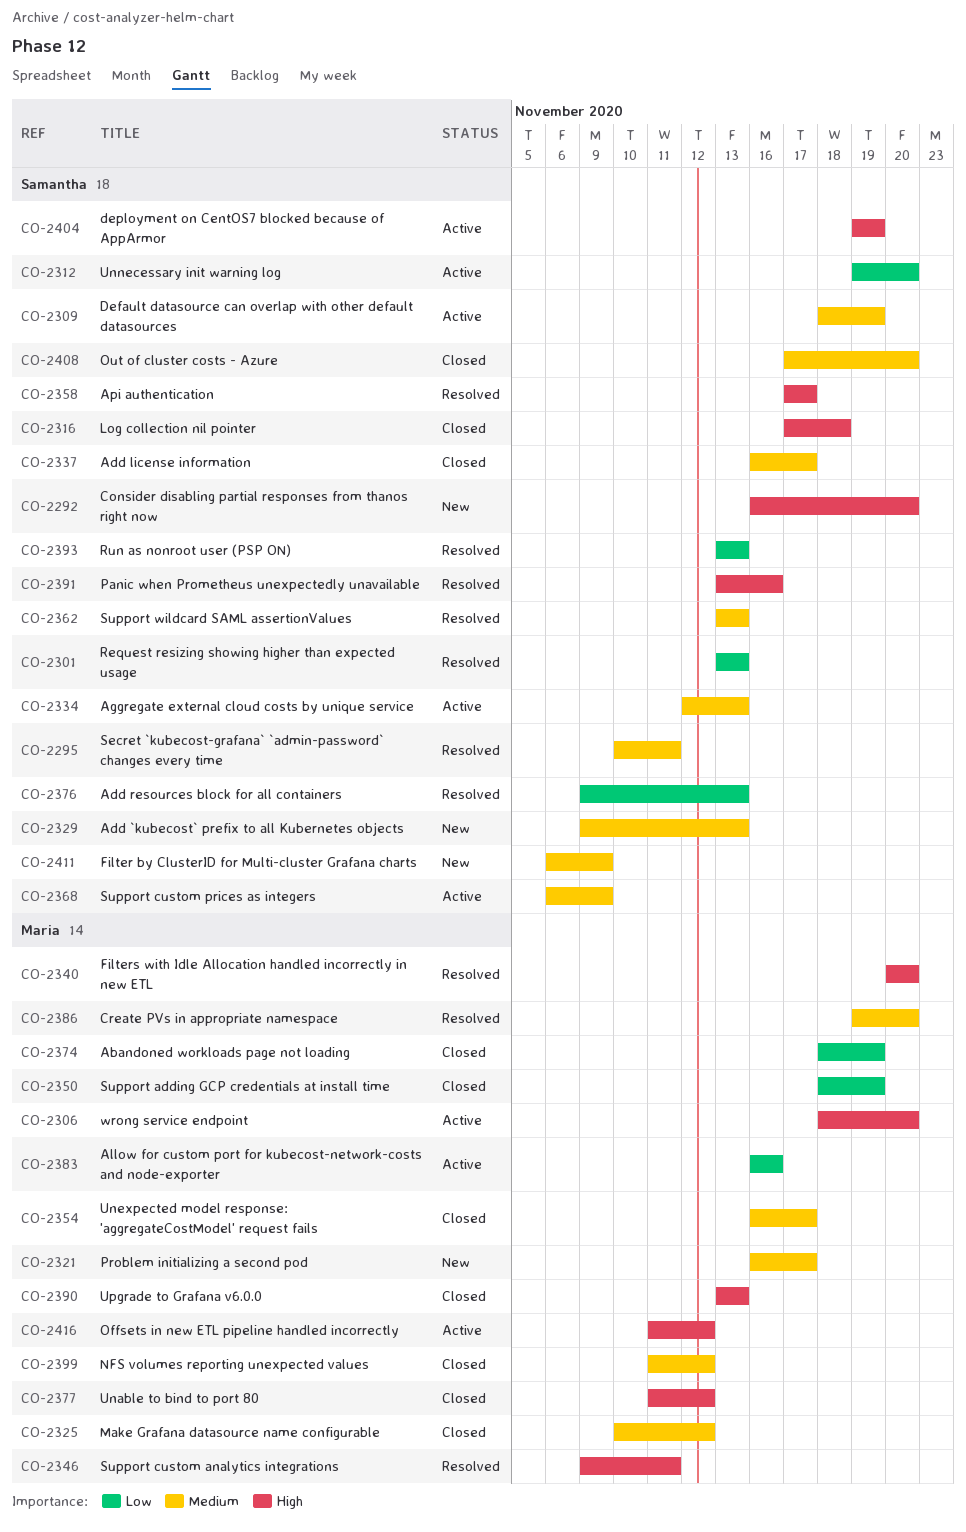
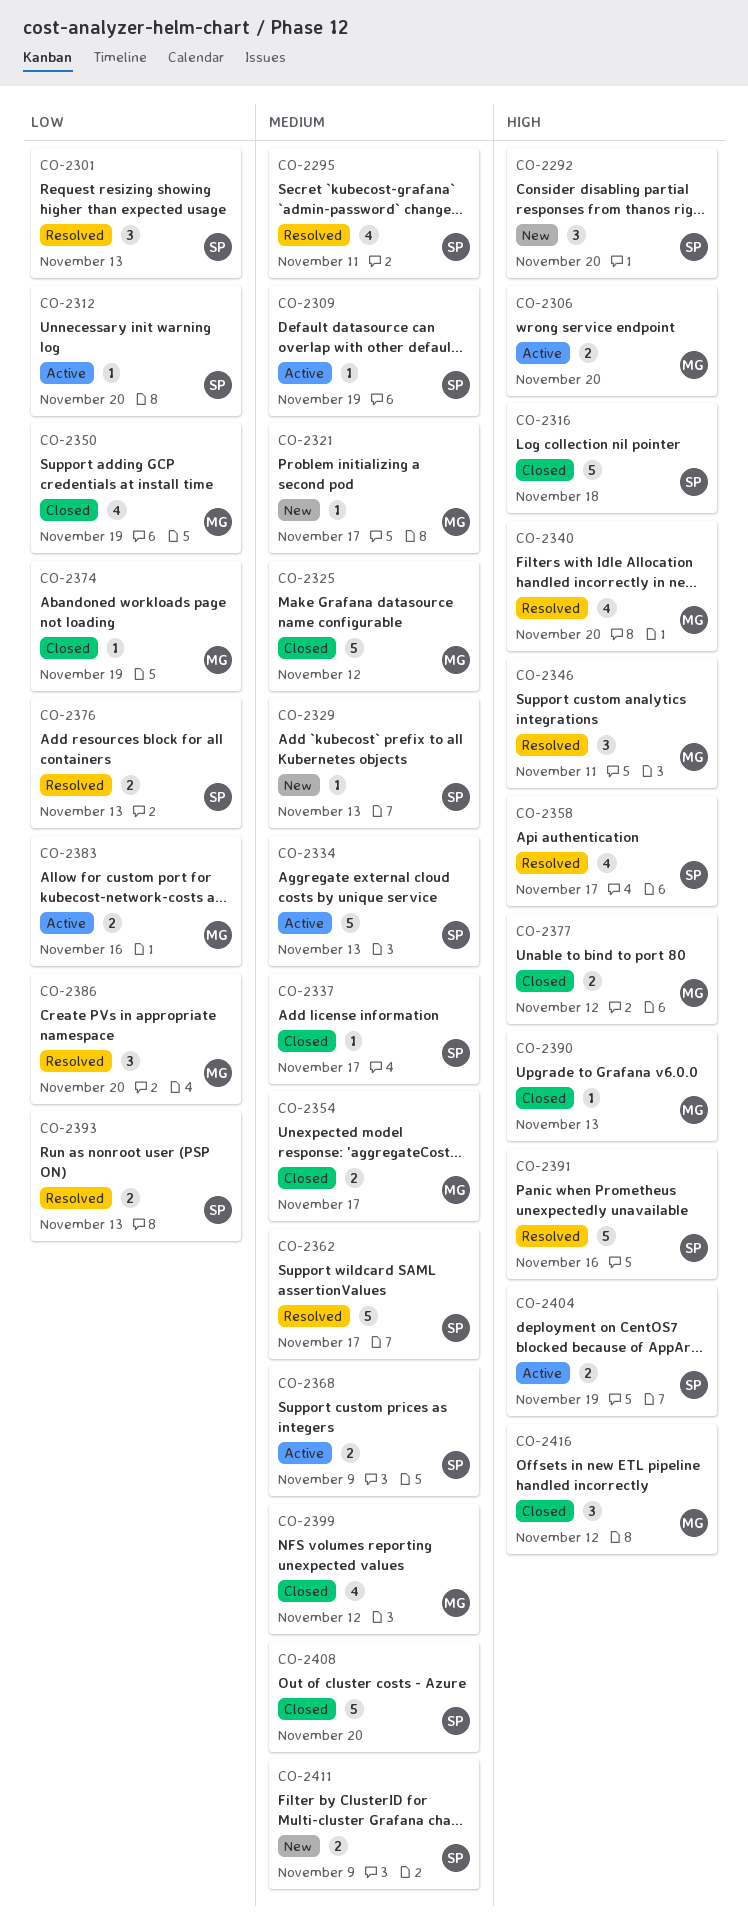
CO-2362, due: Nov 13 -> Nov 17
CO-2386, priority: Medium -> Low
CO-2416, status: Active -> Closed

